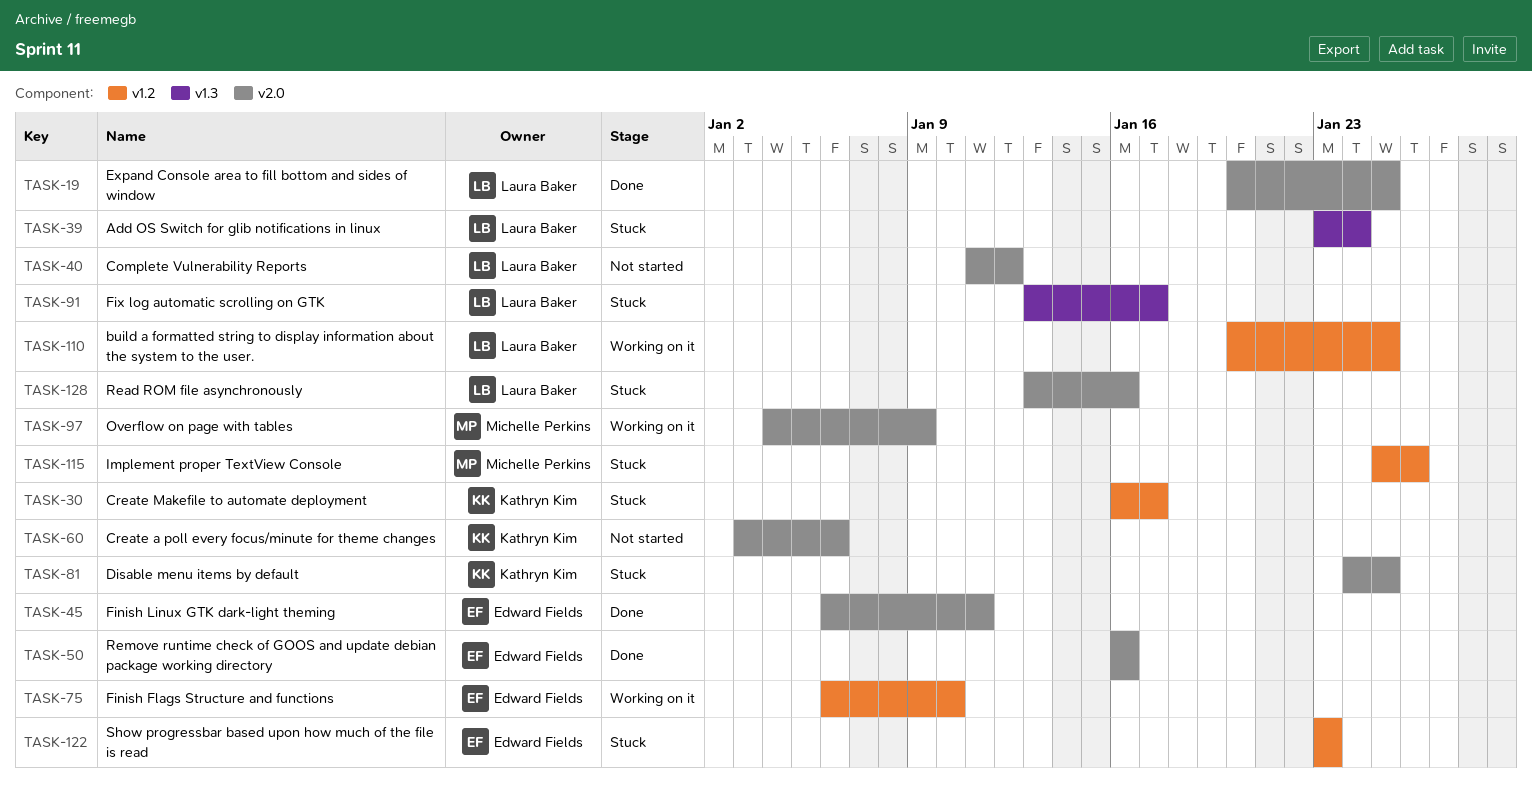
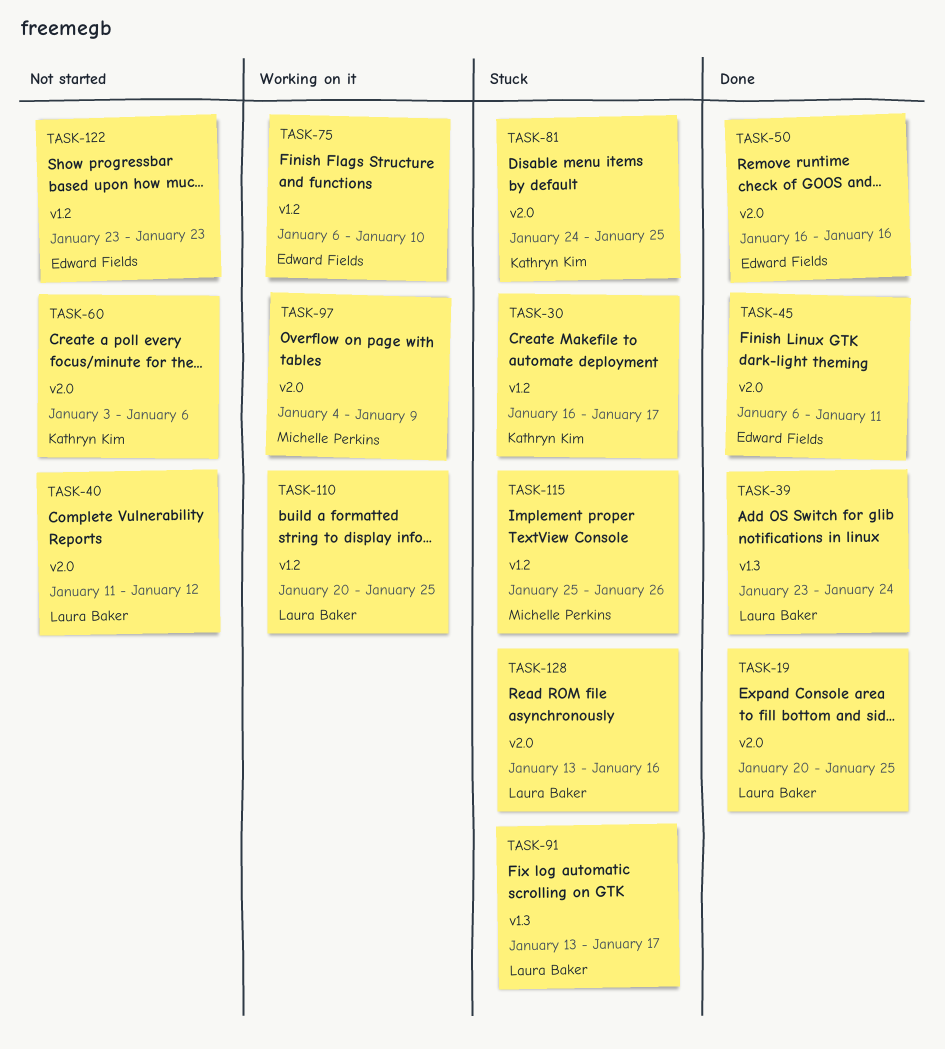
TASK-39, status: Stuck -> Done
TASK-122, status: Stuck -> Not started

